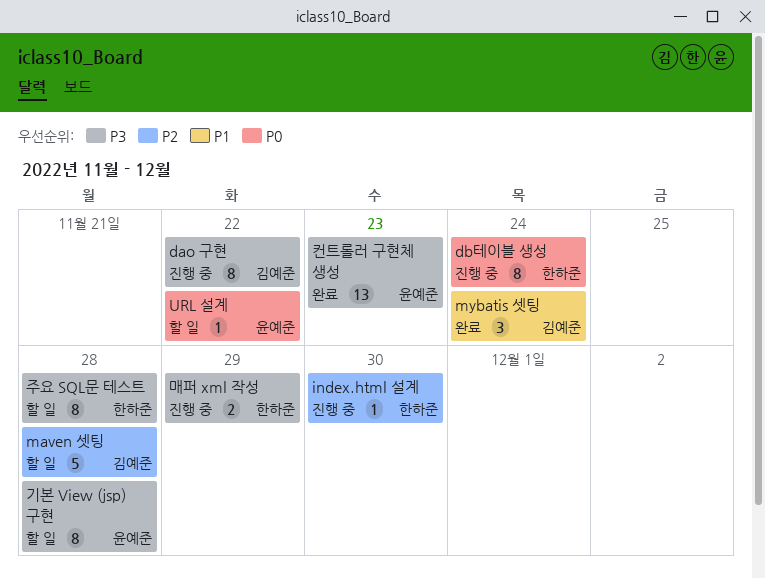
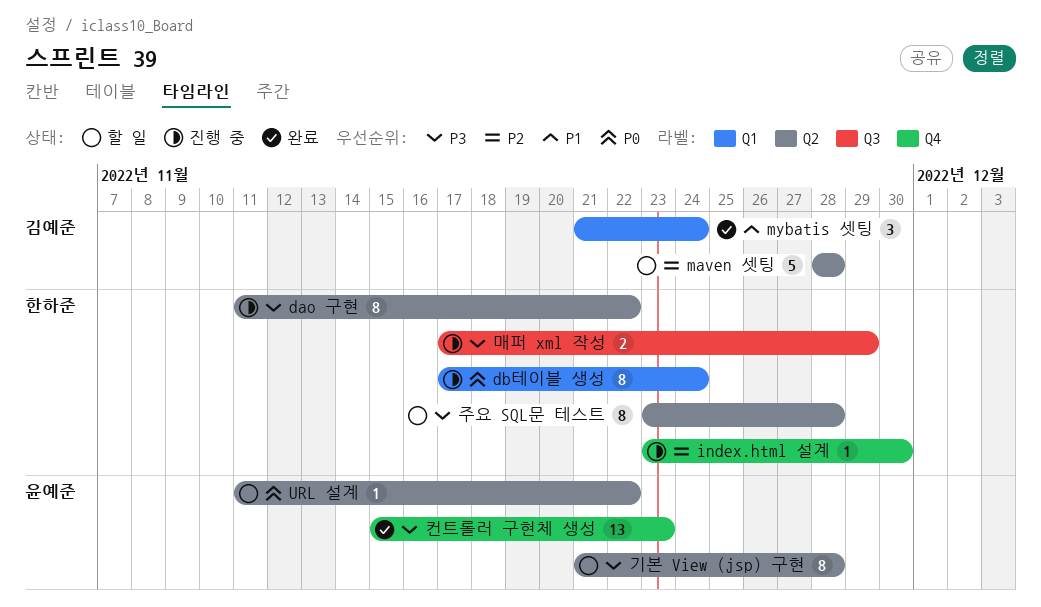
dao 구현, owner: 김예준 -> 한하준

